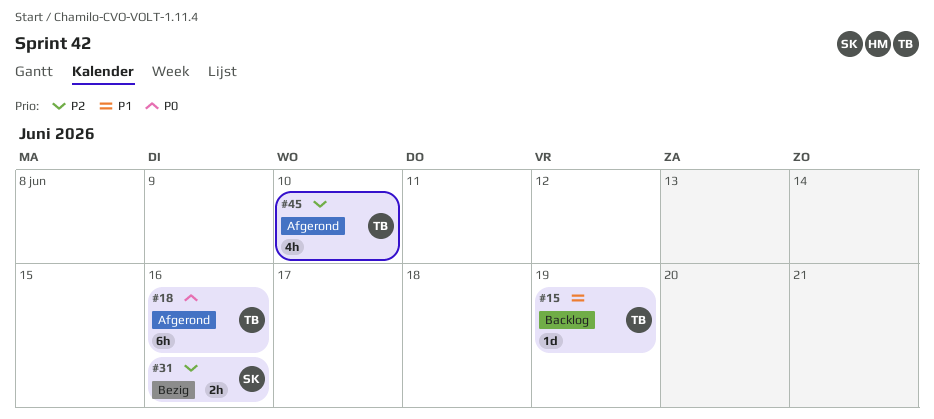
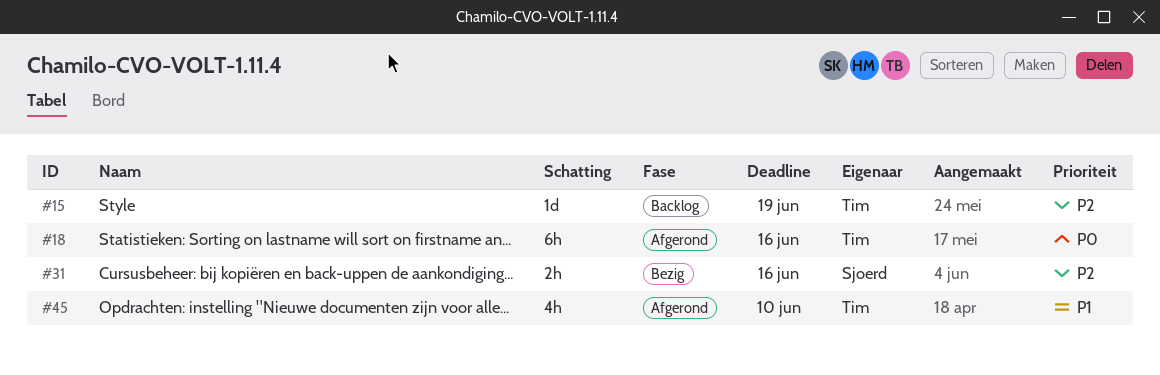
#15, priority: P1 -> P2
#45, priority: P2 -> P1

